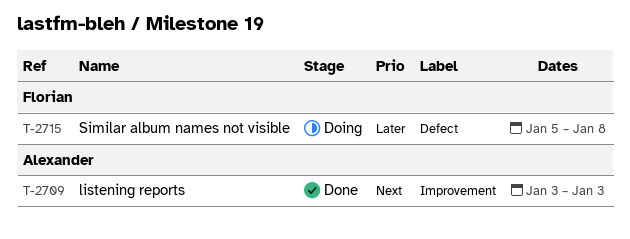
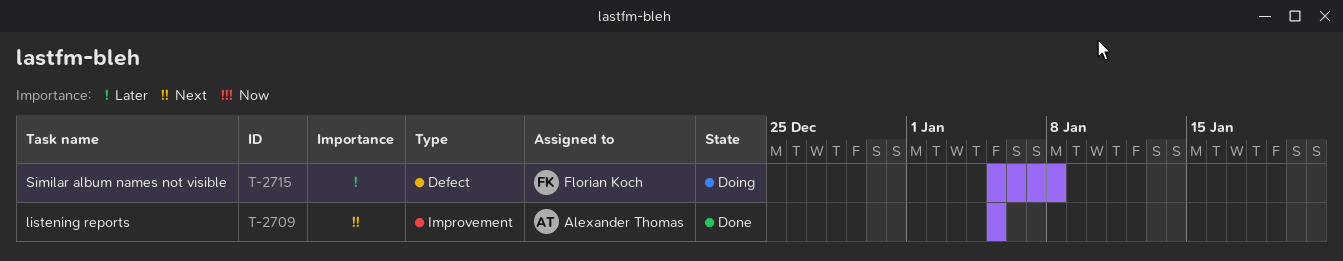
T-2709, start: Jan 3 -> Jan 5
T-2709, due: Jan 3 -> Jan 5

